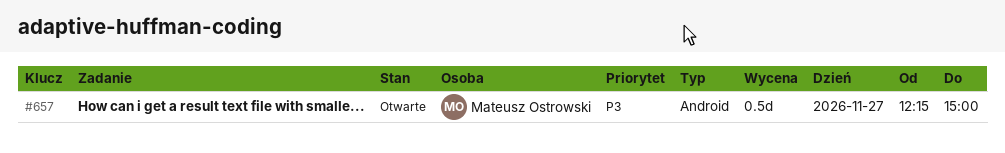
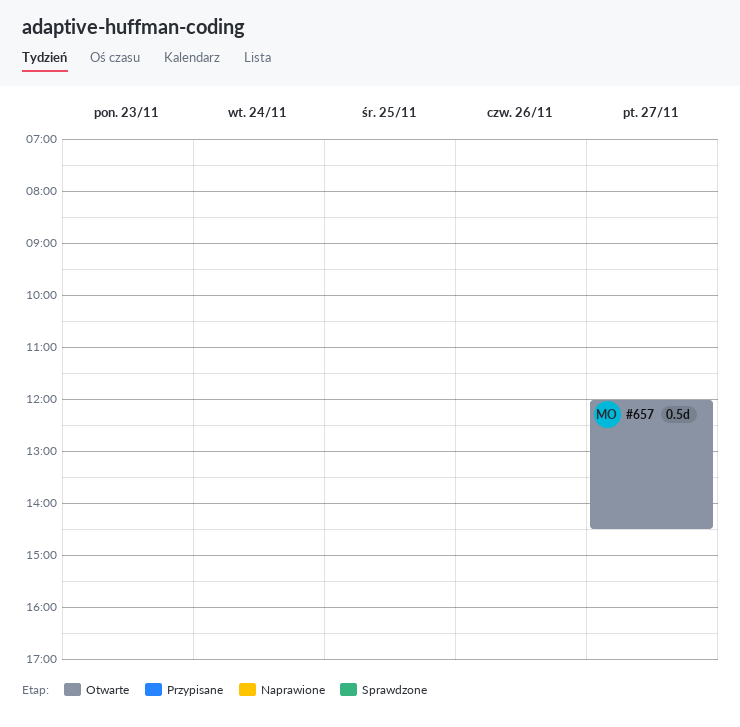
#657, begins: 12:15 -> 12:00
#657, ends: 15:00 -> 14:30

